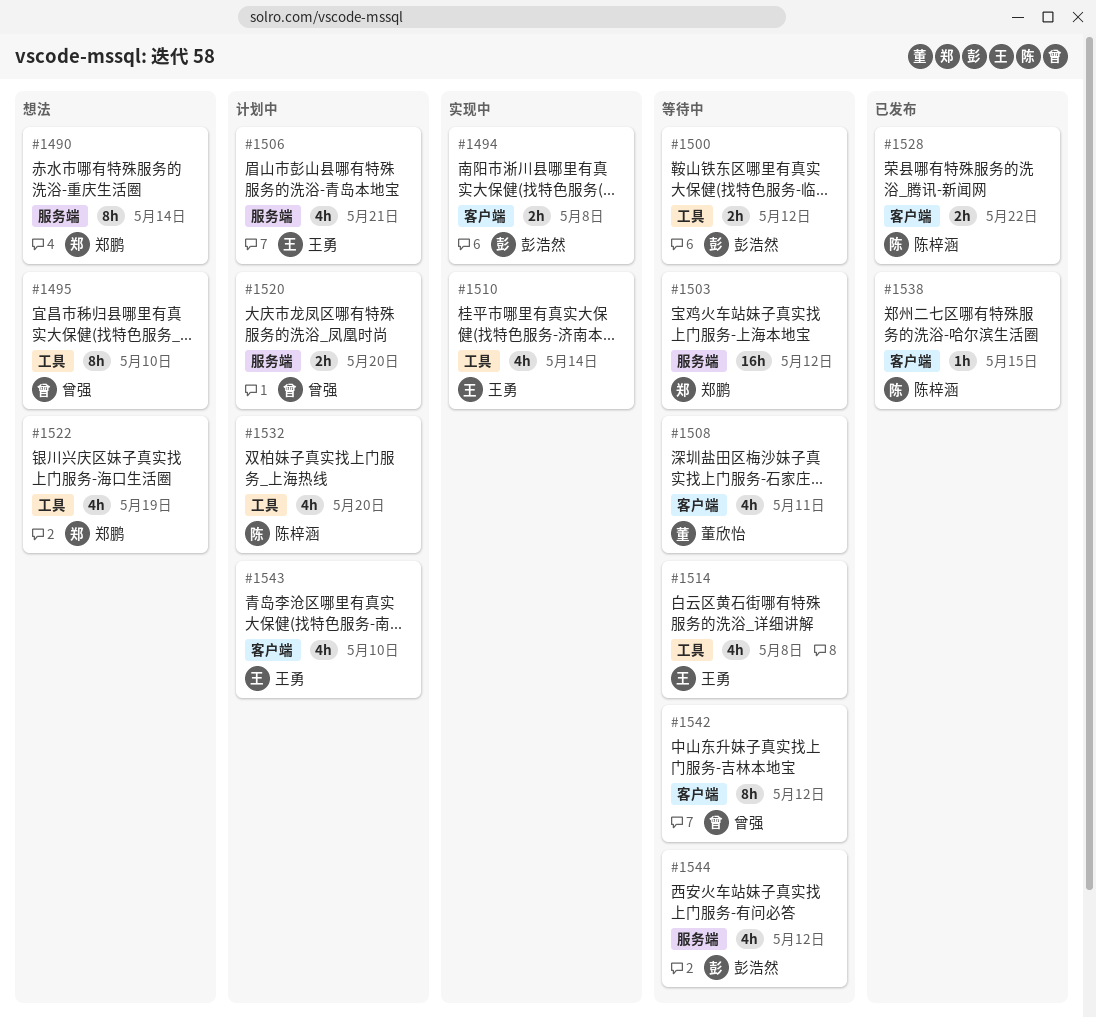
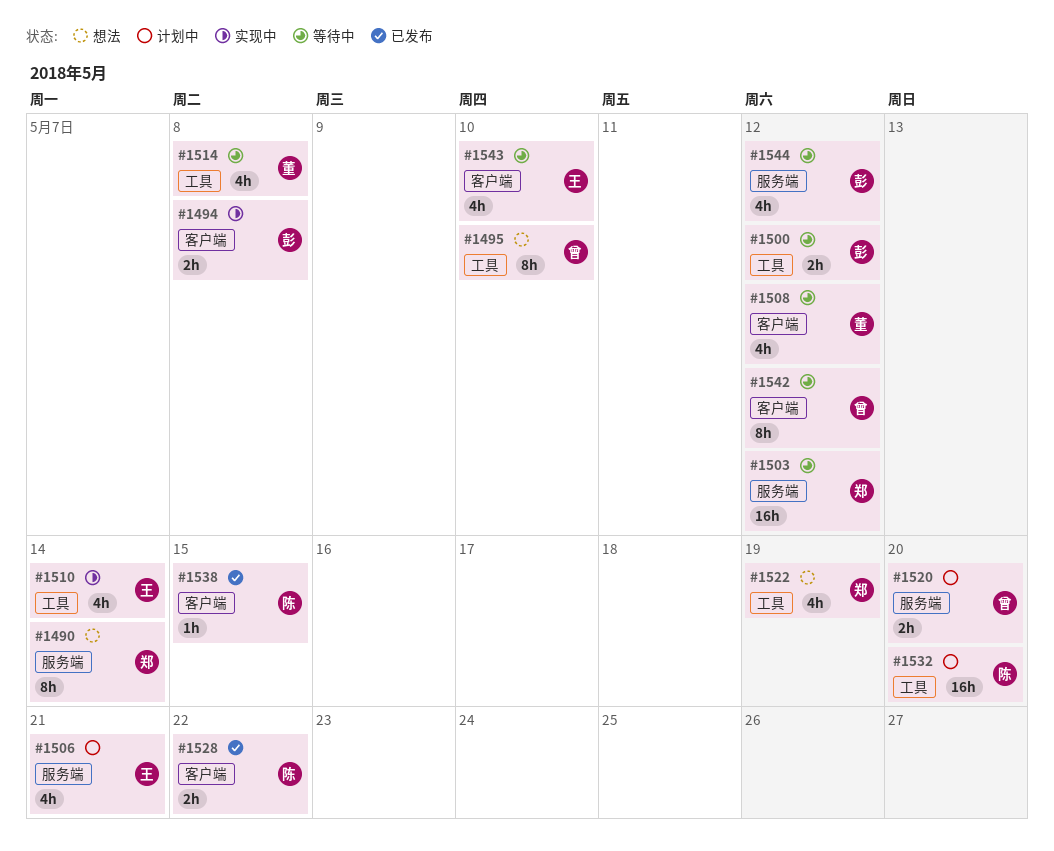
#1508, due: May 11 -> May 12
#1514, owner: 王勇 -> 董欣怡
#1532, estimate: 4h -> 16h
#1543, status: 计划中 -> 等待中

